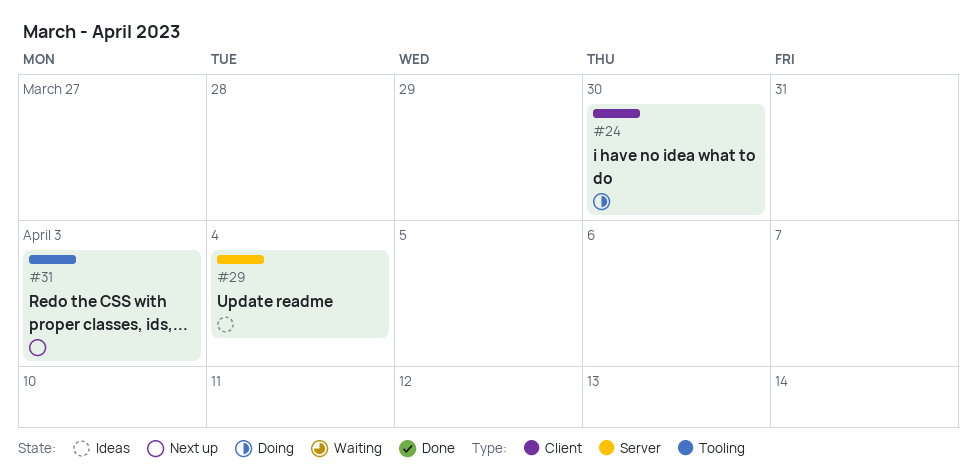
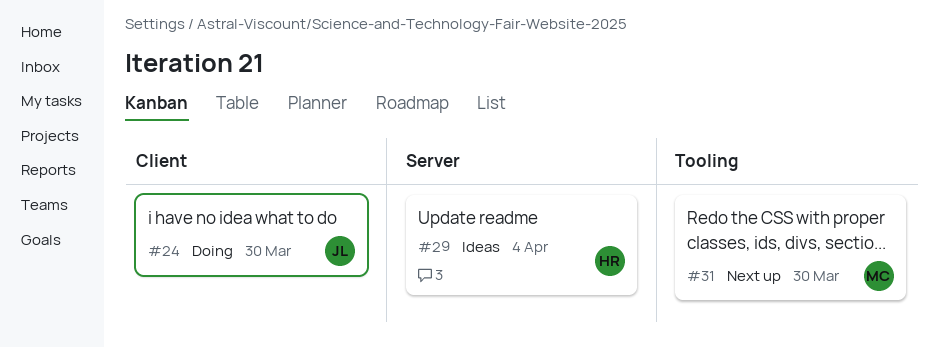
#31, due: Apr 3 -> Mar 30

